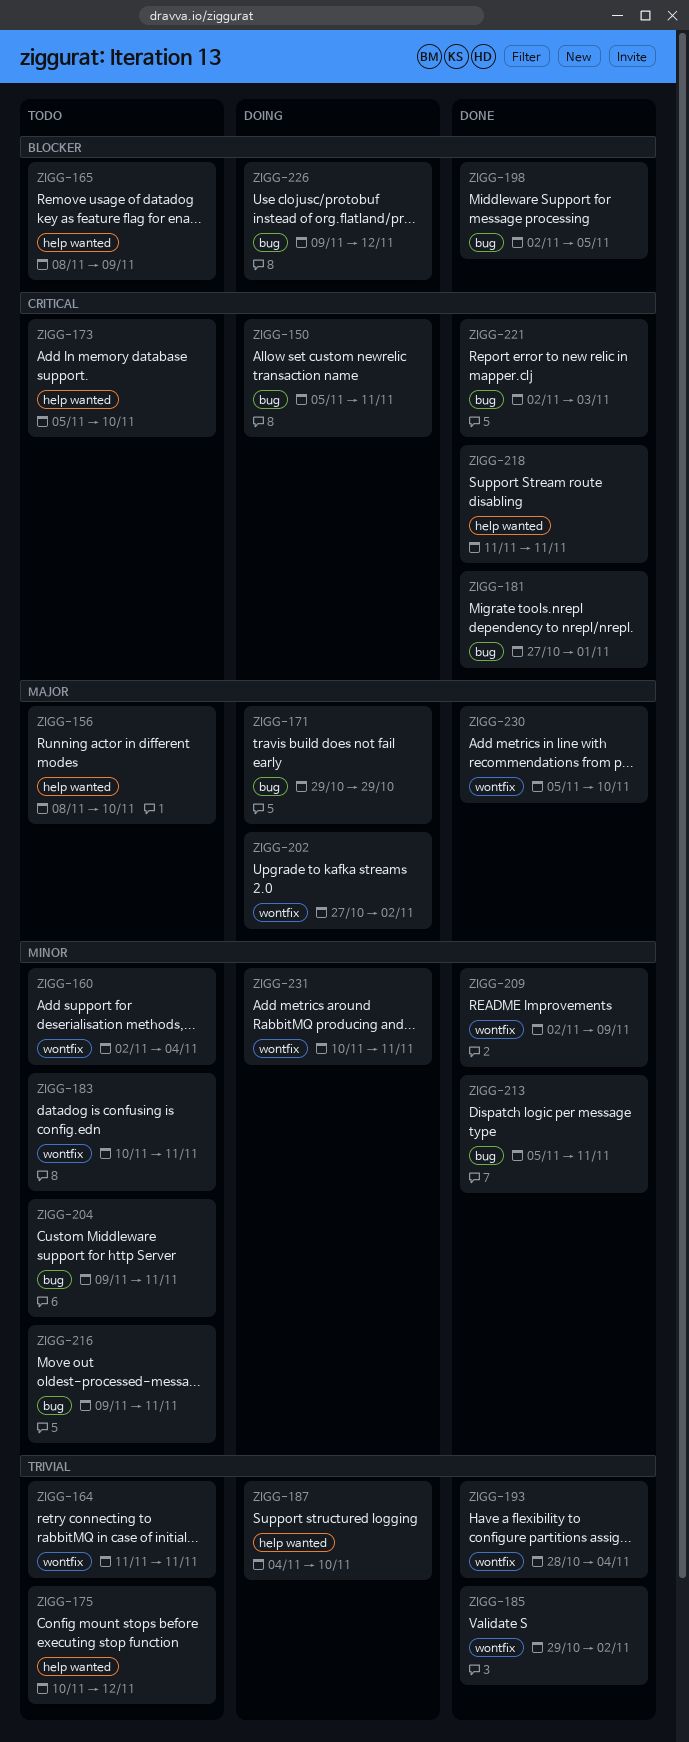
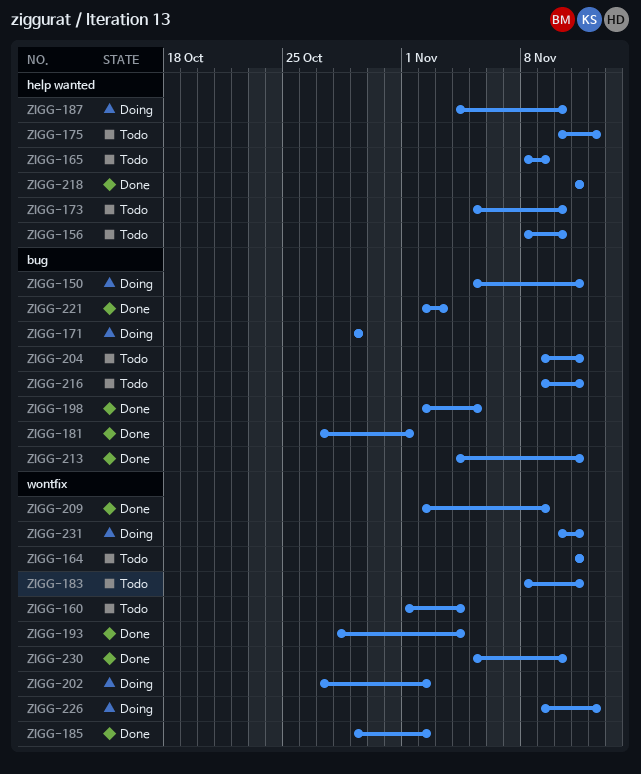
ZIGG-160, start: Nov 2 -> Nov 1
ZIGG-183, start: Nov 10 -> Nov 8
ZIGG-213, start: Nov 5 -> Nov 4
ZIGG-226, label: bug -> wontfix

